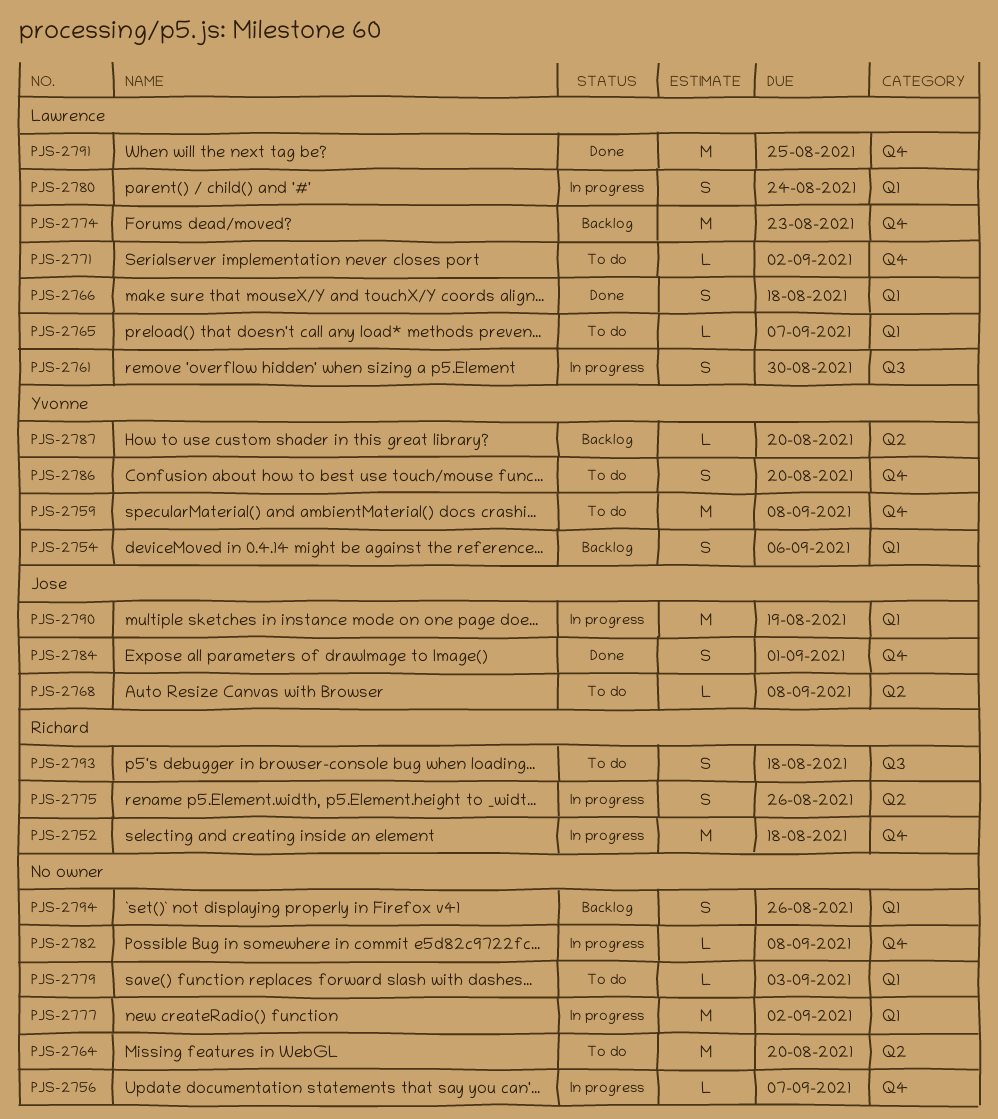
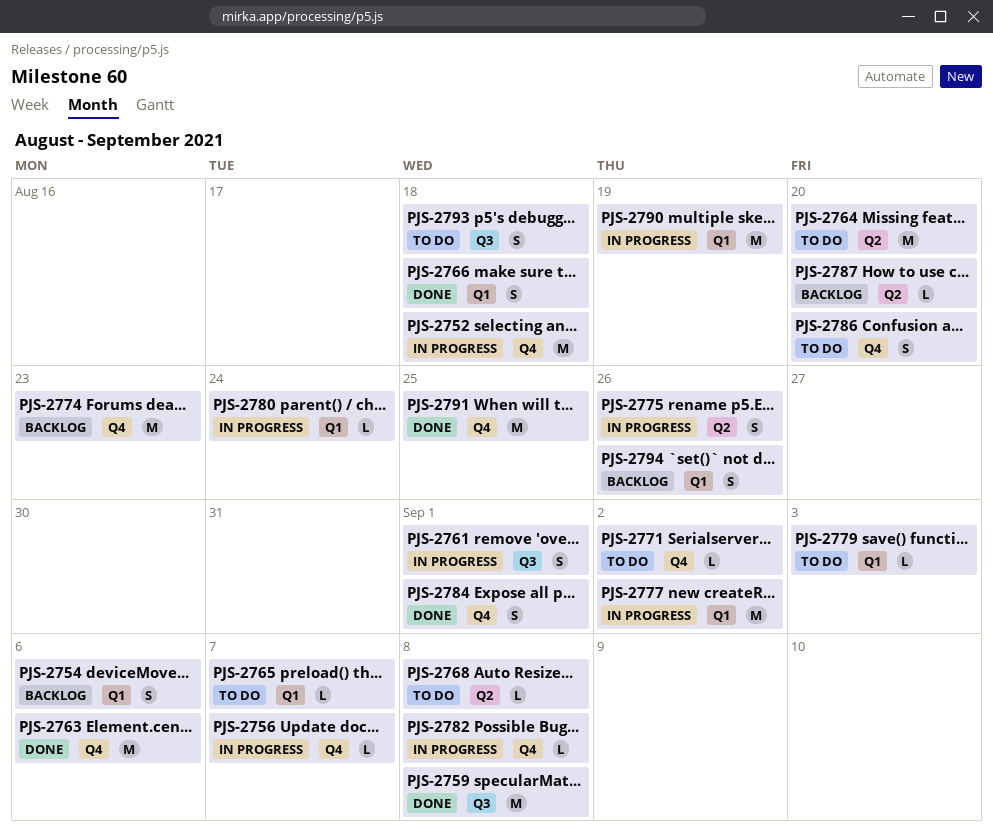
PJS-2759, status: To do -> Done
PJS-2759, label: Q4 -> Q3
PJS-2761, due: Aug 30 -> Sep 1
PJS-2763: none -> present
PJS-2780, estimate: S -> L

